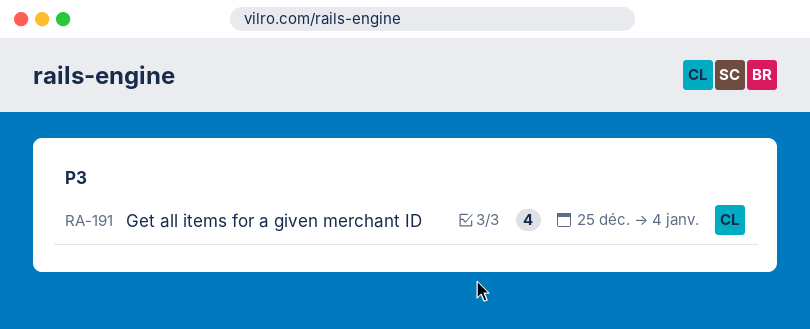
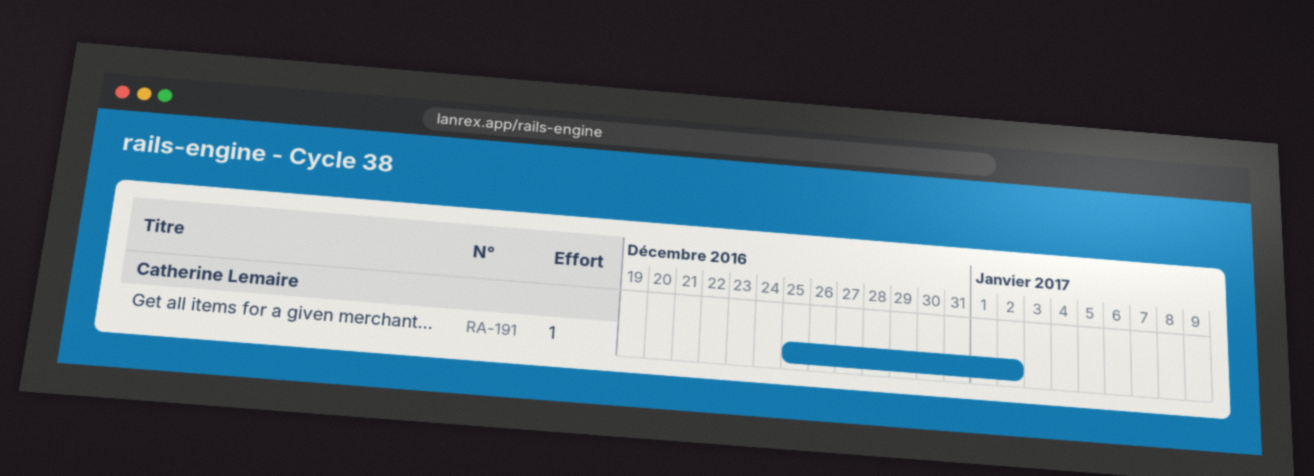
RA-191, estimate: 4 -> 1
RA-191, due: Jan 4 -> Jan 2

